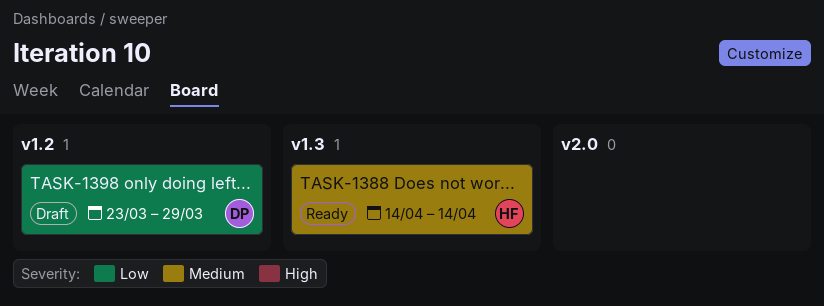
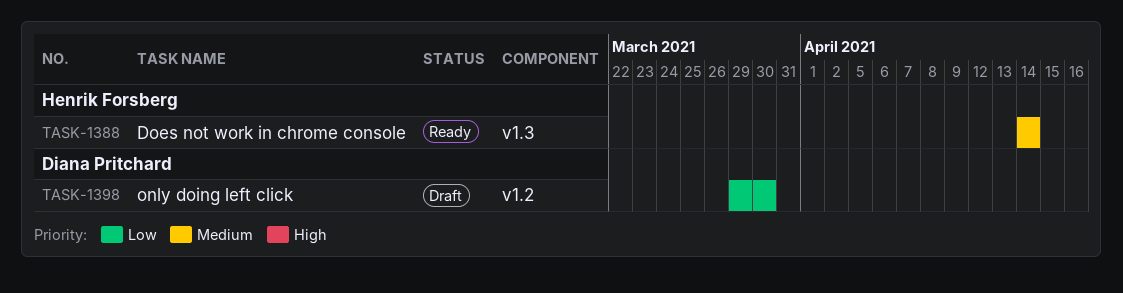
TASK-1398, start: Mar 23 -> Mar 29
TASK-1398, due: Mar 29 -> Mar 30

